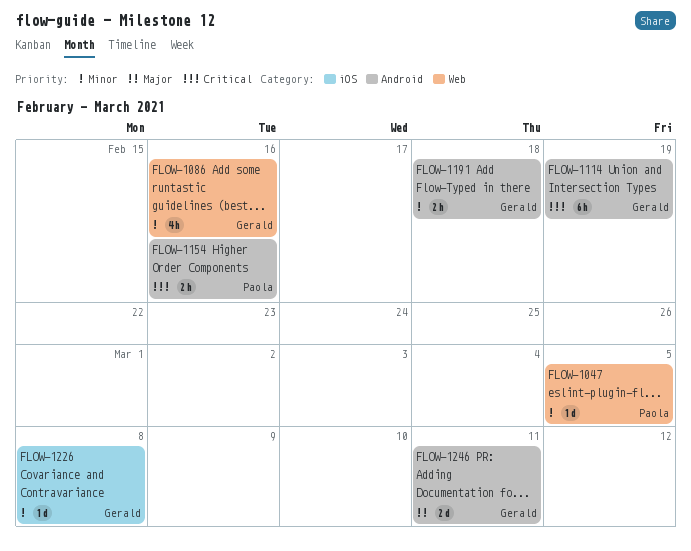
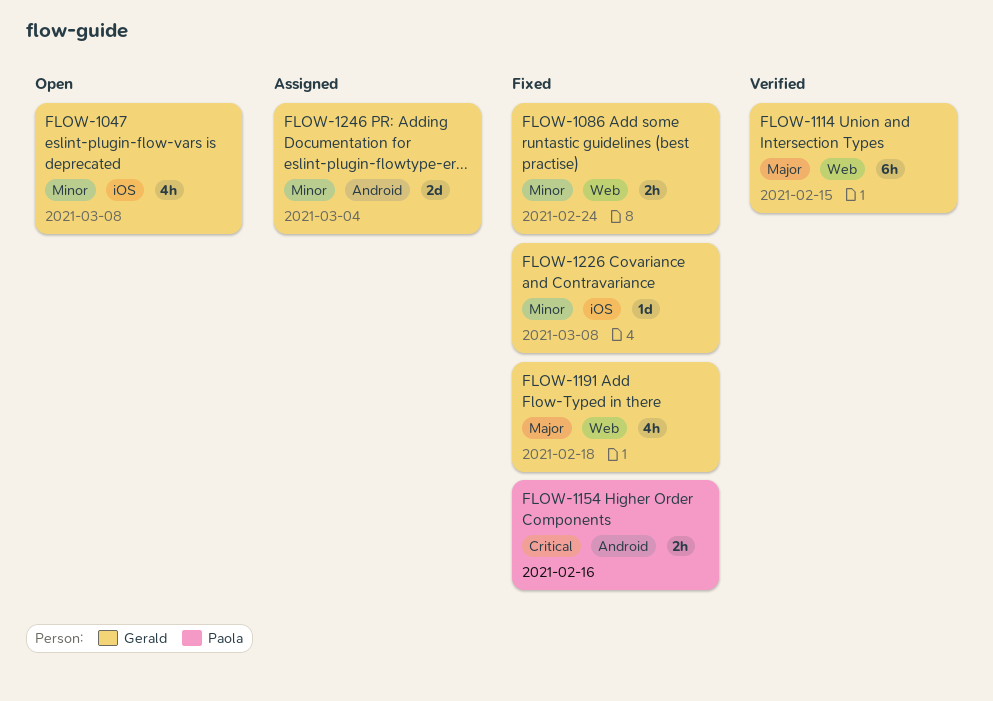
FLOW-1047, owner: Paola -> Gerald
FLOW-1047, label: Web -> iOS
FLOW-1047, estimate: 1d -> 4h
FLOW-1047, due: Mar 5 -> Mar 8
FLOW-1086, estimate: 4h -> 2h
FLOW-1086, due: Feb 16 -> Feb 24
FLOW-1114, priority: Critical -> Major
FLOW-1114, label: Android -> Web
FLOW-1114, due: Feb 19 -> Feb 15
FLOW-1191, priority: Minor -> Major
FLOW-1191, label: Android -> Web
FLOW-1191, estimate: 2h -> 4h
FLOW-1246, priority: Major -> Minor
FLOW-1246, due: Mar 11 -> Mar 4

